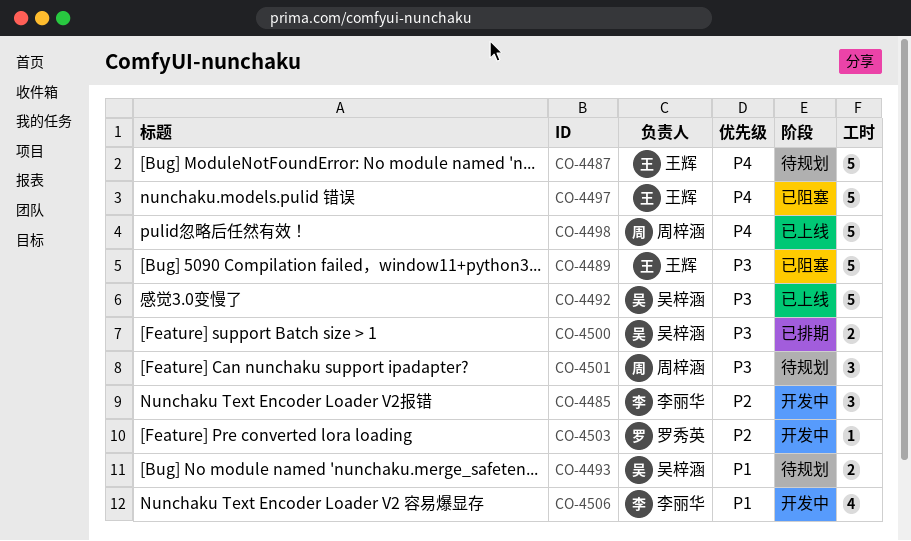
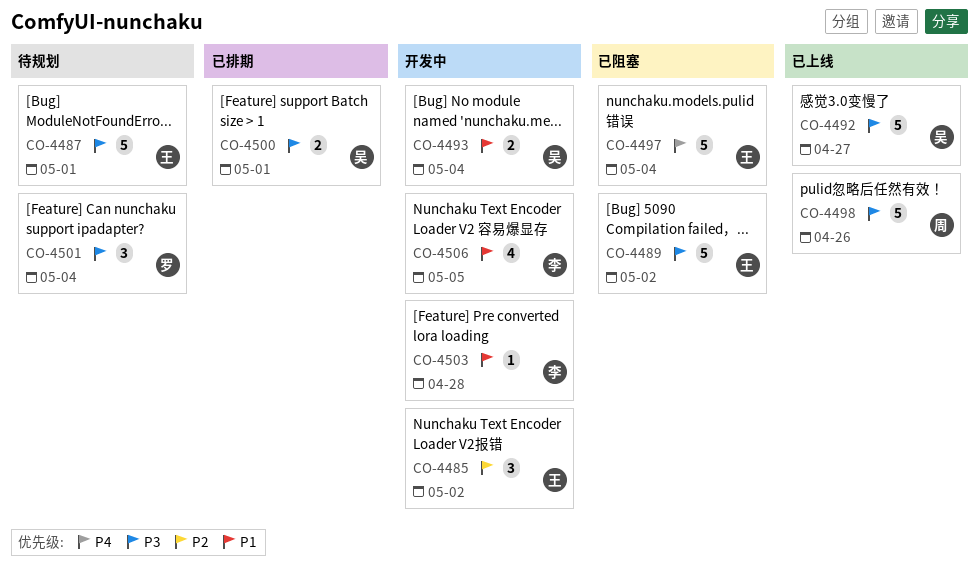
CO-4485, owner: 李丽华 -> 王辉
CO-4487, priority: P4 -> P3
CO-4493, status: 待规划 -> 开发中
CO-4498, priority: P4 -> P3
CO-4501, owner: 周梓涵 -> 罗秀英
CO-4503, owner: 罗秀英 -> 李丽华
CO-4503, priority: P2 -> P1

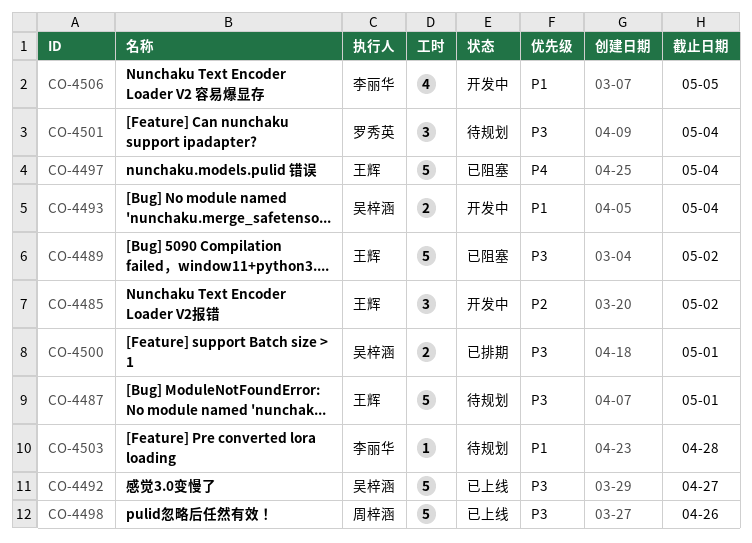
CO-4503, status: 开发中 -> 待规划

